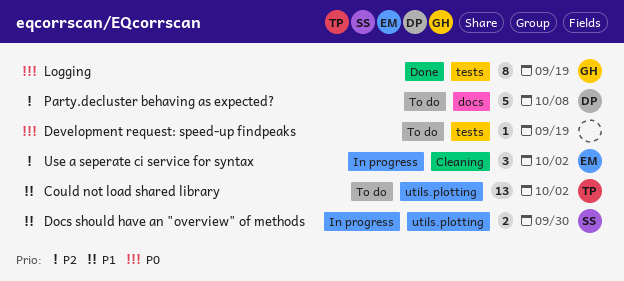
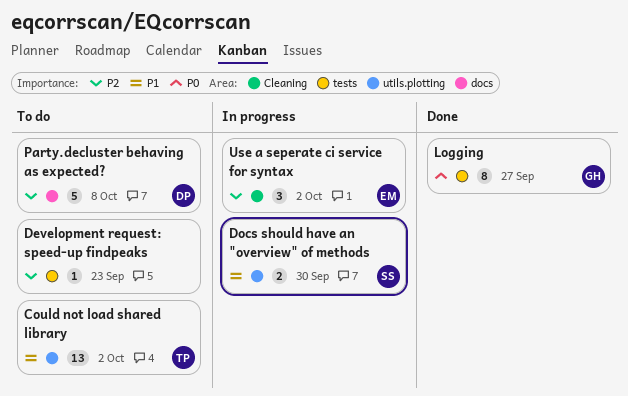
Development request: speed-up findpeaks, priority: P0 -> P2
Development request: speed-up findpeaks, due: Sep 19 -> Sep 23
Logging, due: Sep 19 -> Sep 27

